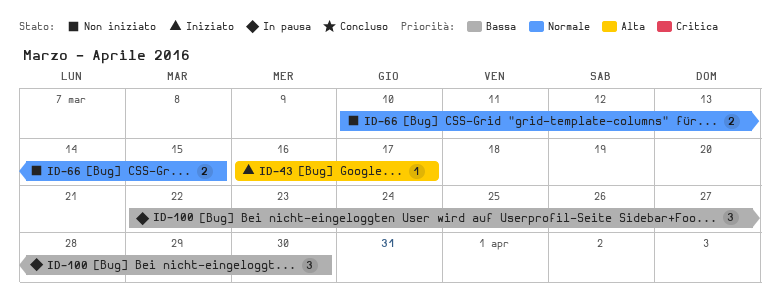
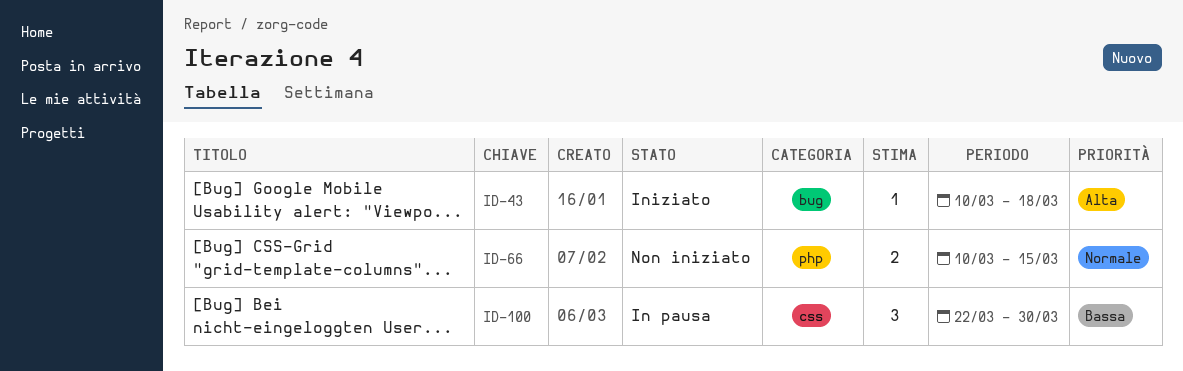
ID-43, start: Mar 16 -> Mar 10
ID-43, due: Mar 17 -> Mar 18

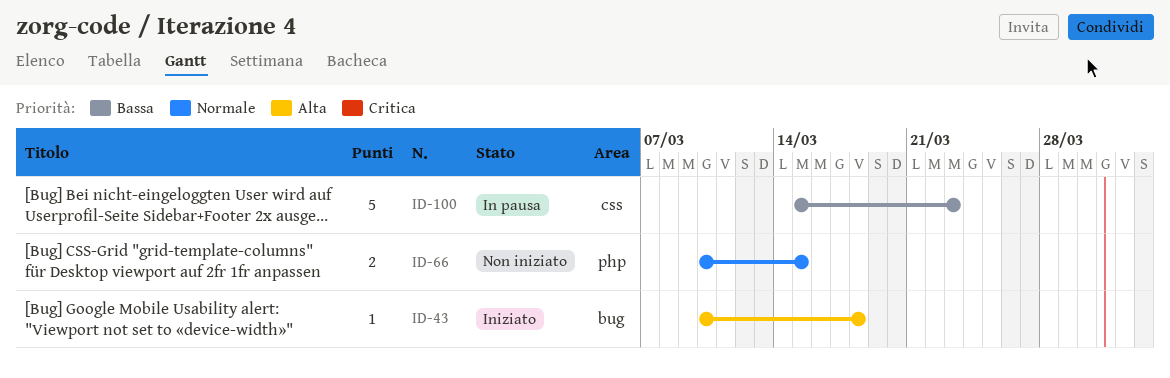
ID-100, estimate: 3 -> 5
ID-100, start: Mar 22 -> Mar 15
ID-100, due: Mar 30 -> Mar 23

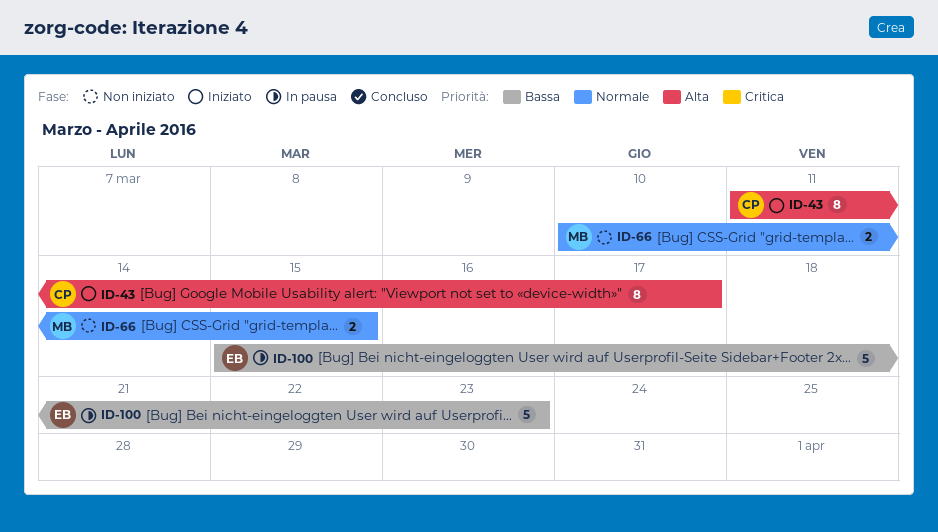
ID-43, estimate: 1 -> 8
ID-43, start: Mar 10 -> Mar 11
ID-43, due: Mar 18 -> Mar 17

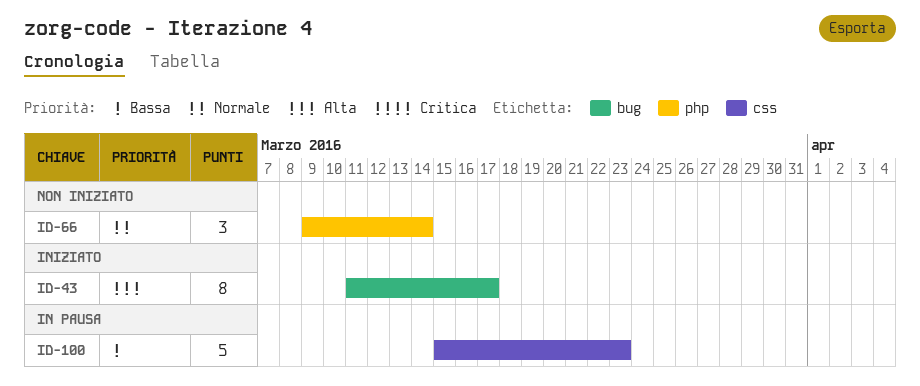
ID-66, estimate: 2 -> 3
ID-66, start: Mar 10 -> Mar 9
ID-66, due: Mar 15 -> Mar 14

